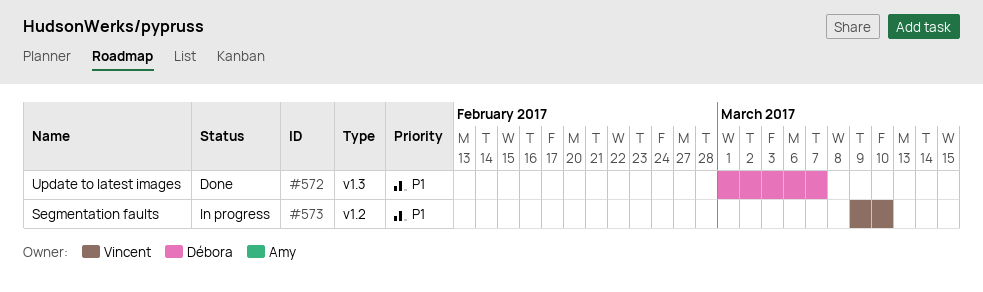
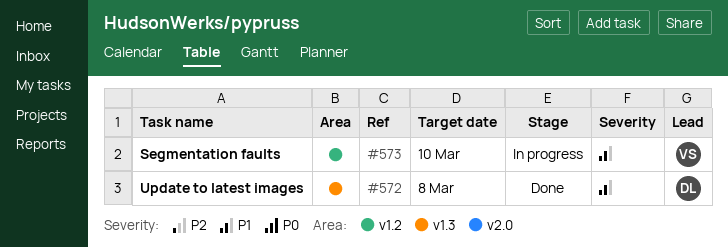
#572, due: Mar 7 -> Mar 8

